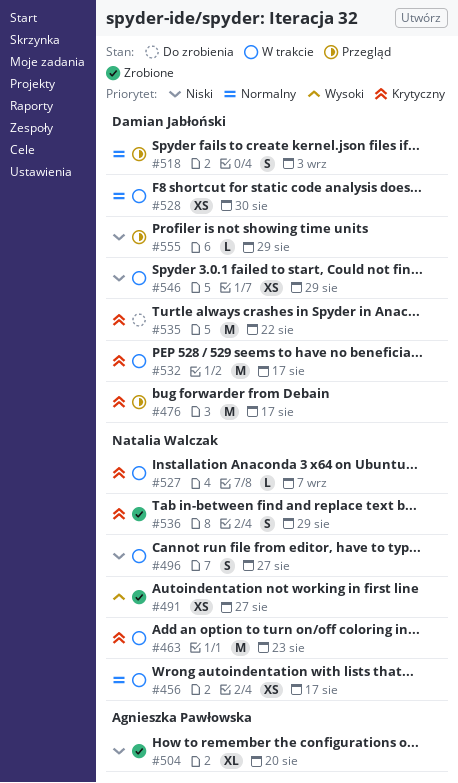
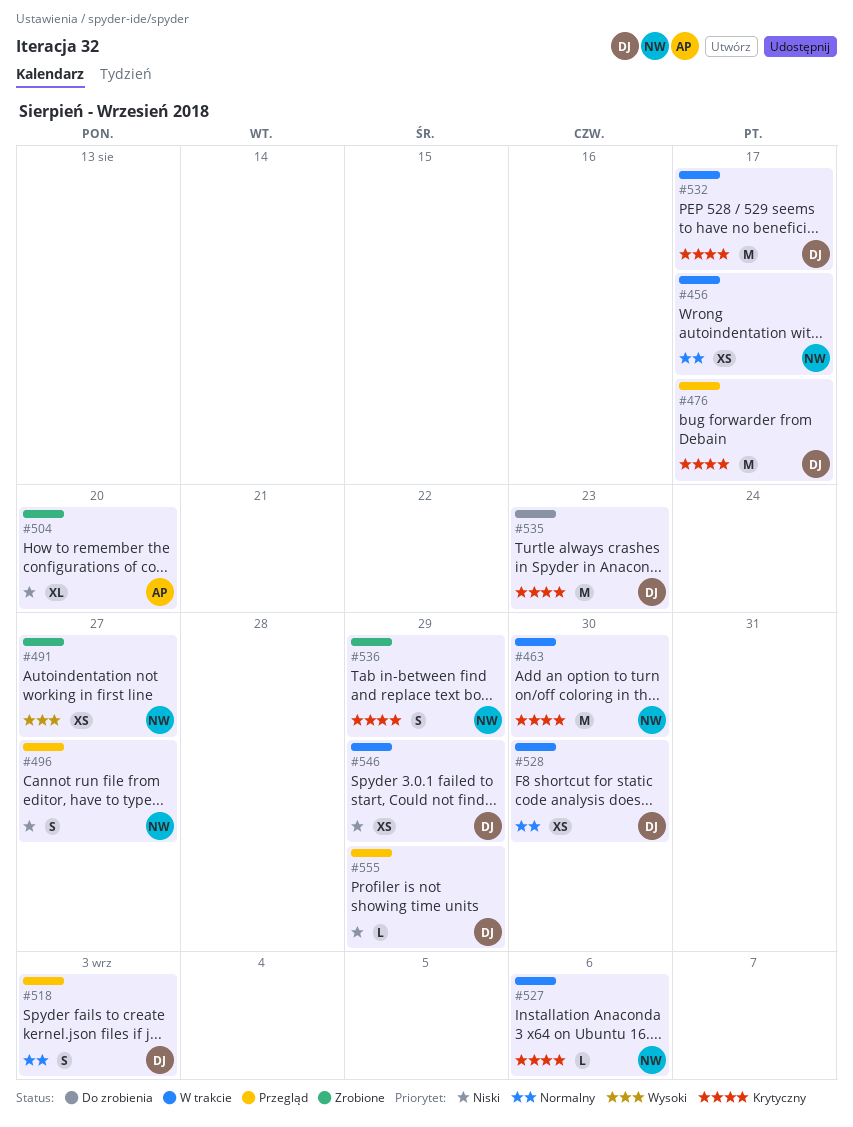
#463, due: Aug 23 -> Aug 30
#496, status: W trakcie -> Przegląd
#527, due: Sep 7 -> Sep 6
#535, due: Aug 22 -> Aug 23

